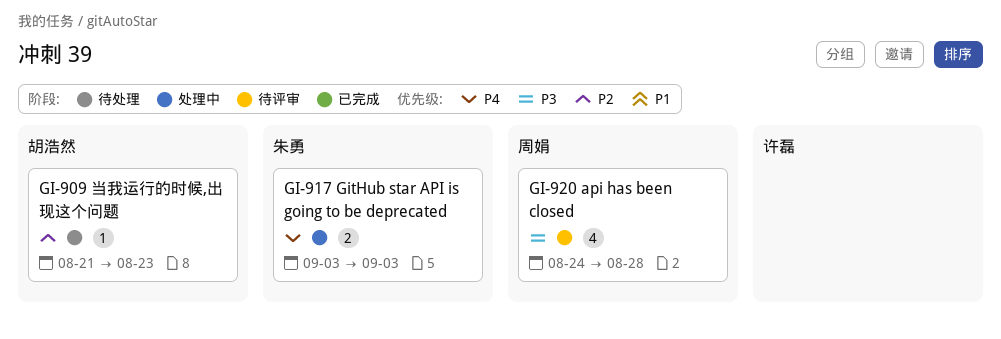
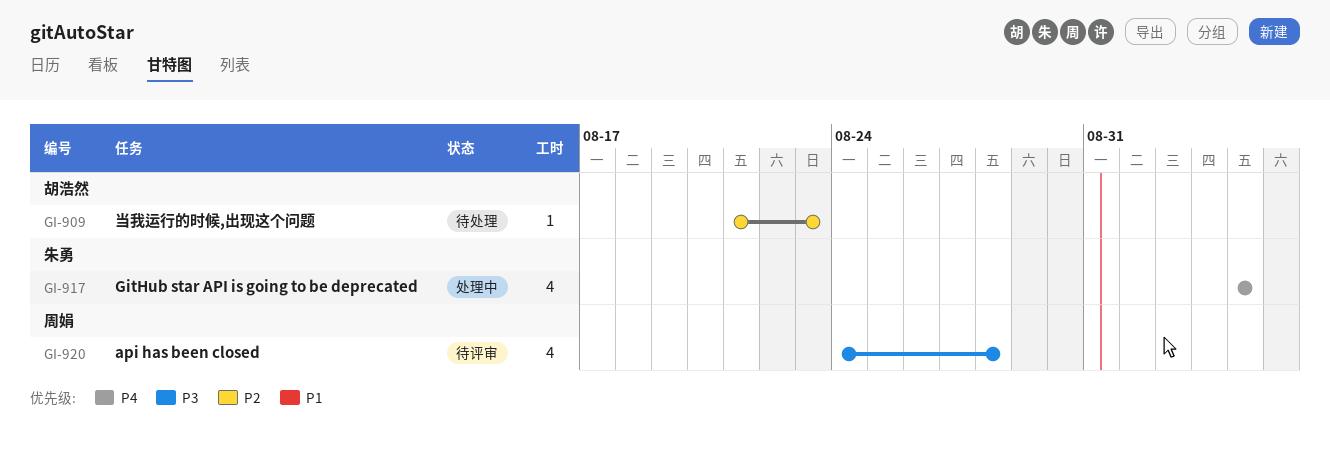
GI-917, estimate: 2 -> 4
GI-917, start: Sep 3 -> Sep 4
GI-917, due: Sep 3 -> Sep 4

